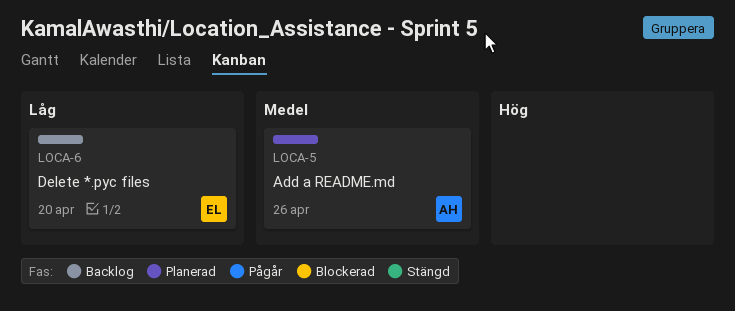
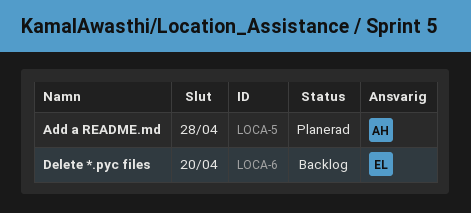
LOCA-5, due: Apr 26 -> Apr 28

